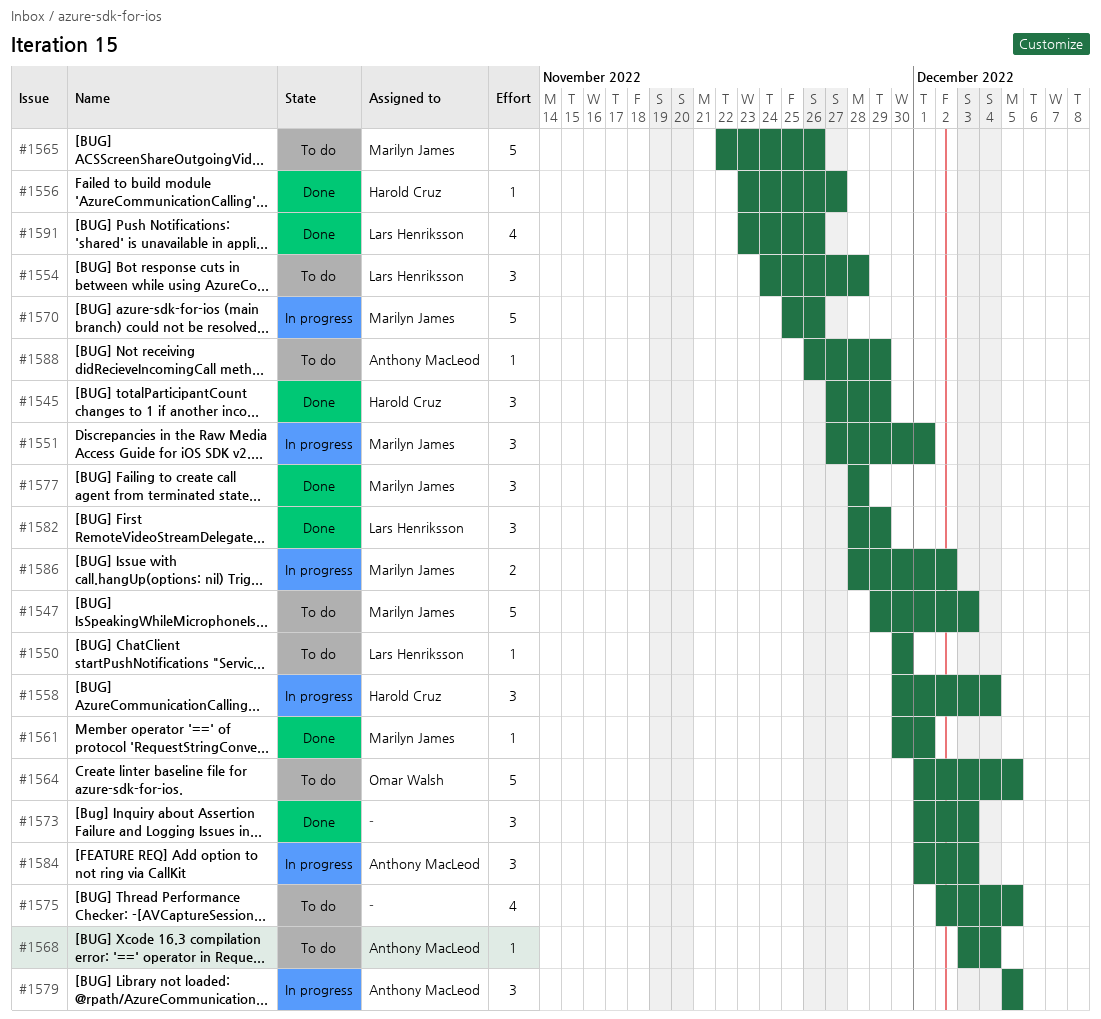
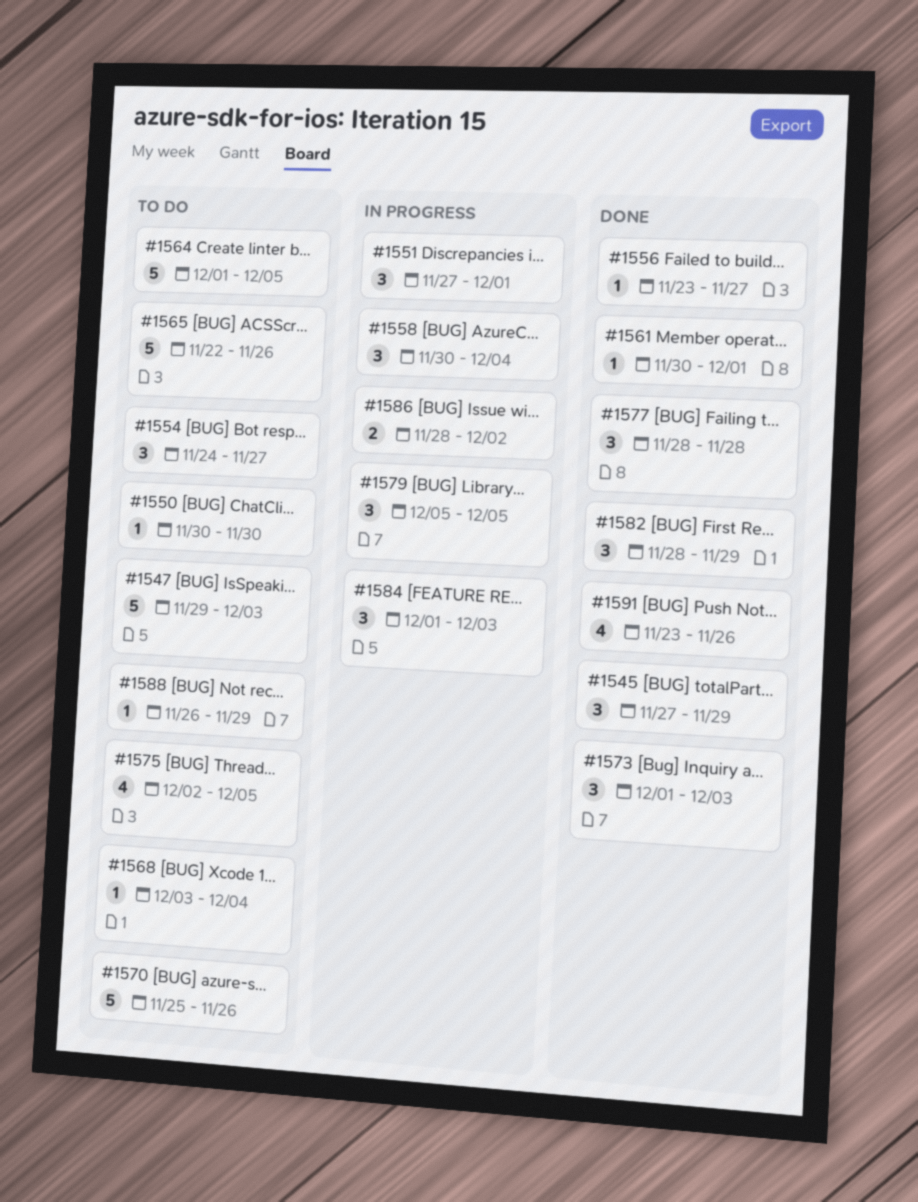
#1554, due: Nov 28 -> Nov 27
#1570, status: In progress -> To do

